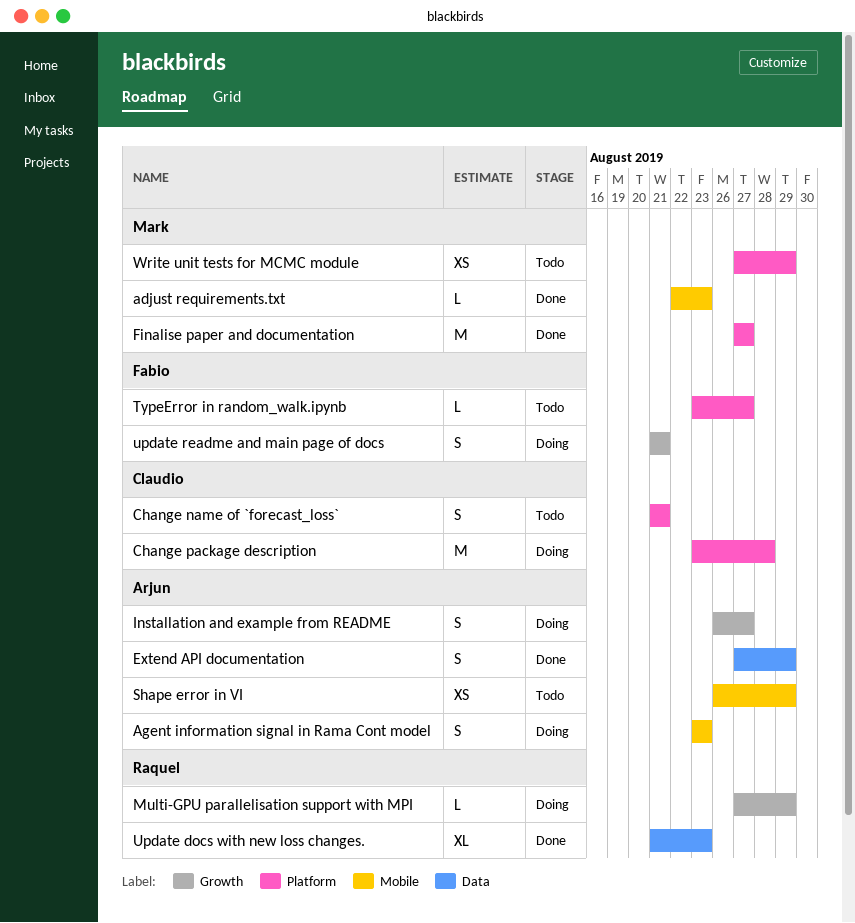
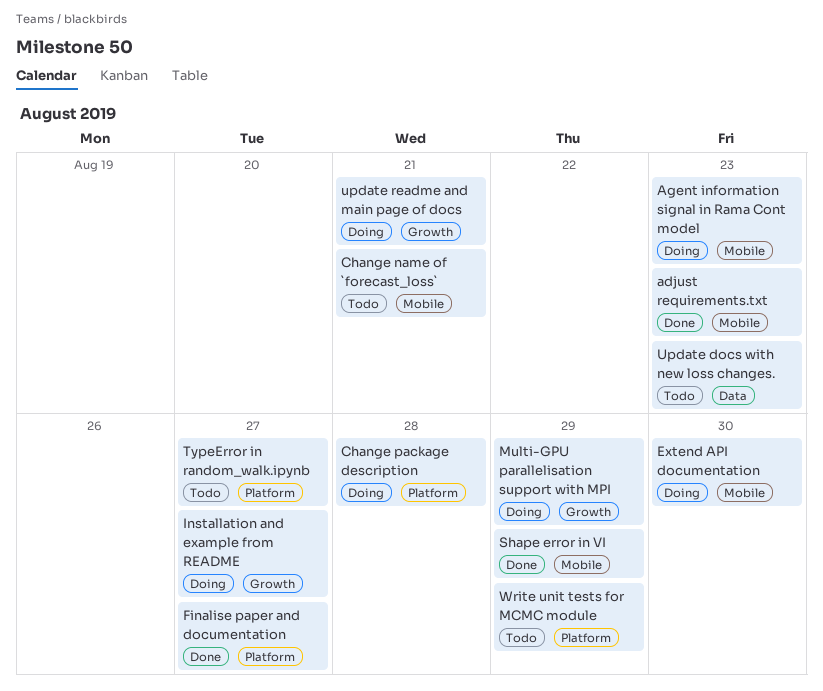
Change name of `forecast_loss`, label: Platform -> Mobile
Extend API documentation, status: Done -> Doing
Extend API documentation, label: Data -> Mobile
Extend API documentation, due: Aug 29 -> Aug 30
Shape error in VI, status: Todo -> Done
Update docs with new loss changes., status: Done -> Todo

